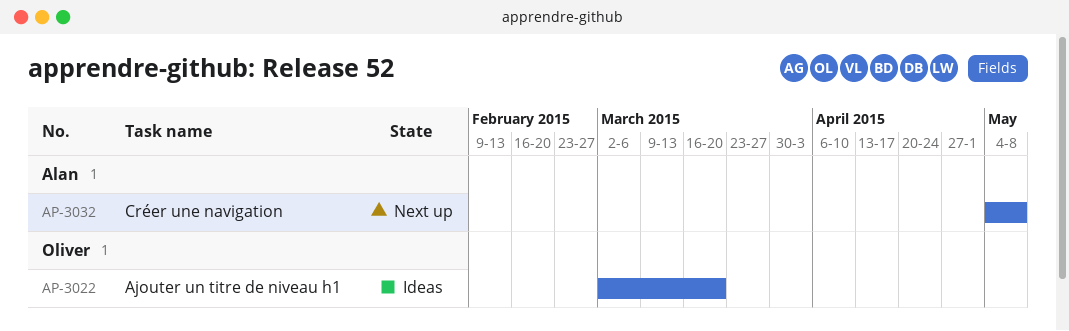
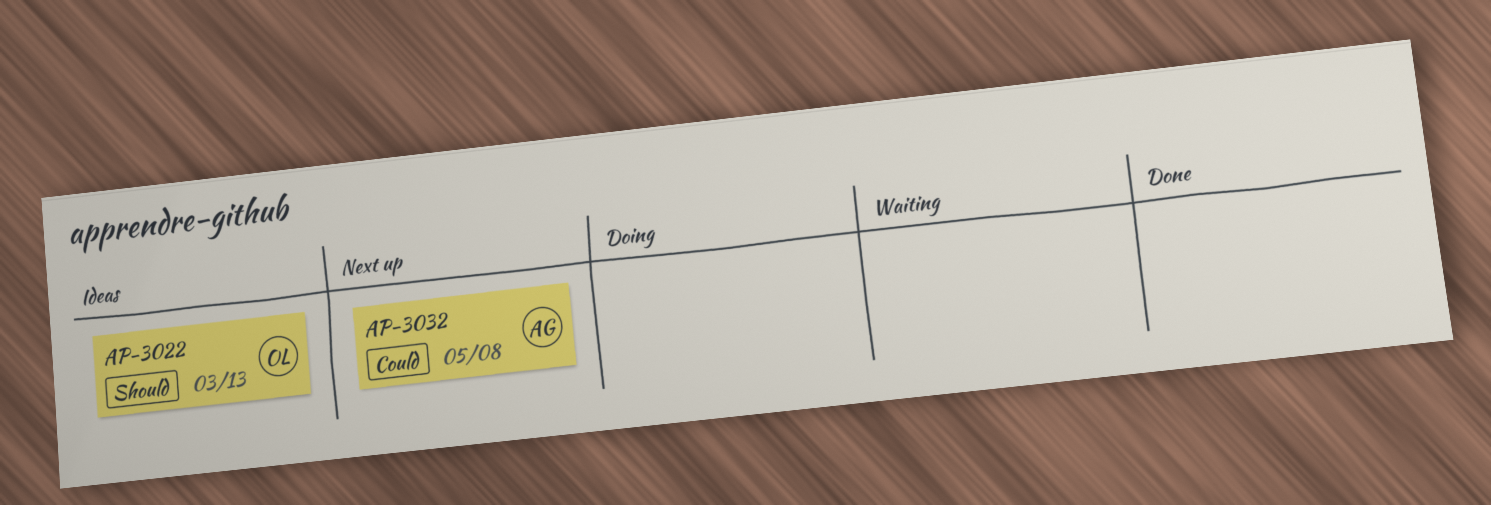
AP-3022, due: Mar 20 -> Mar 13

